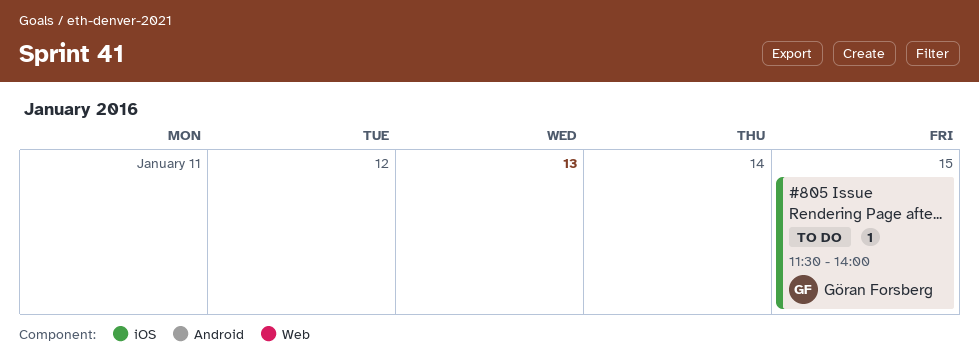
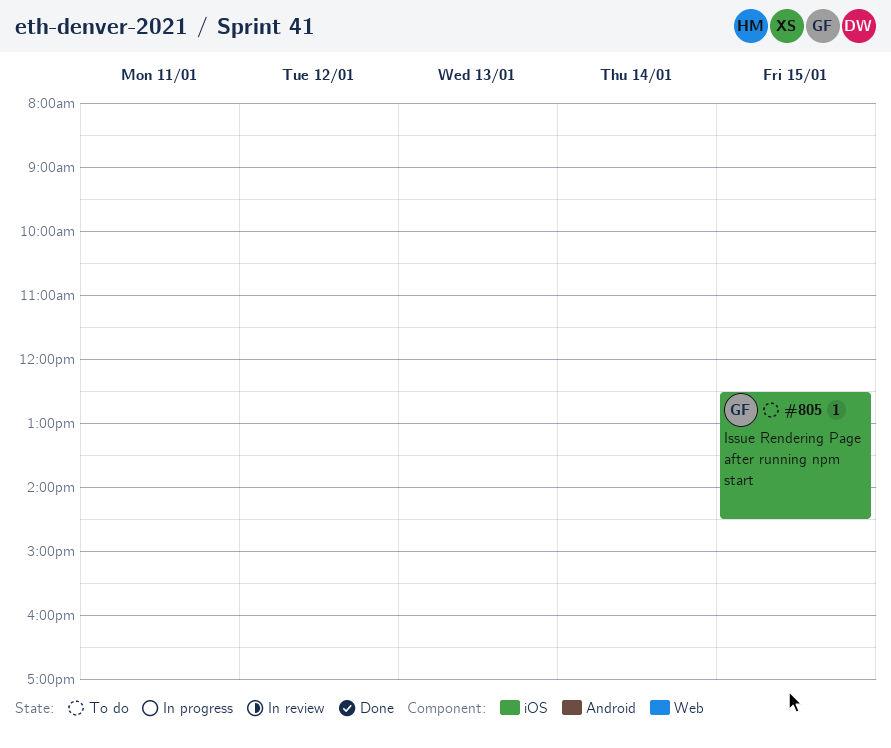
#805, begins: 11:30 -> 12:30
#805, ends: 14:00 -> 14:30

